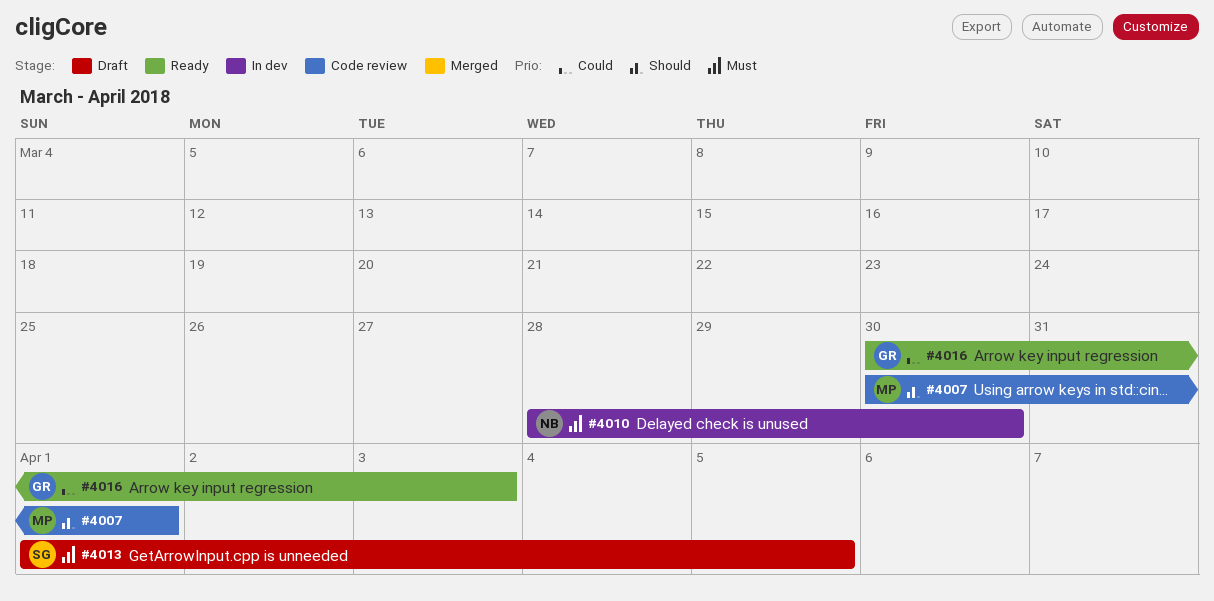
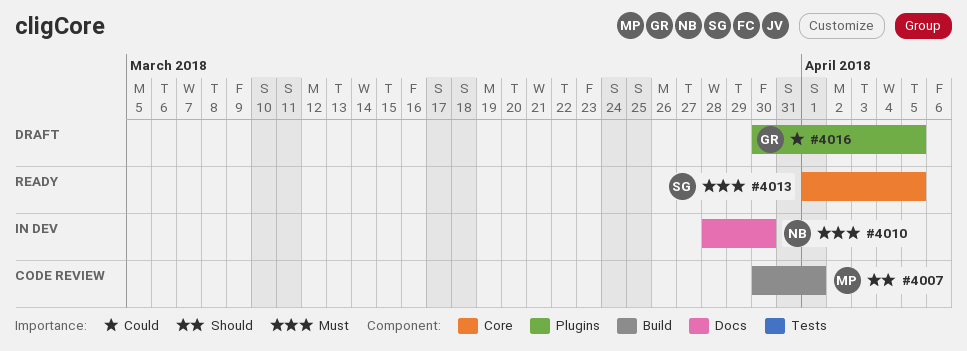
#4013, status: Draft -> Ready
#4016, status: Ready -> Draft
#4016, due: Apr 3 -> Apr 5

